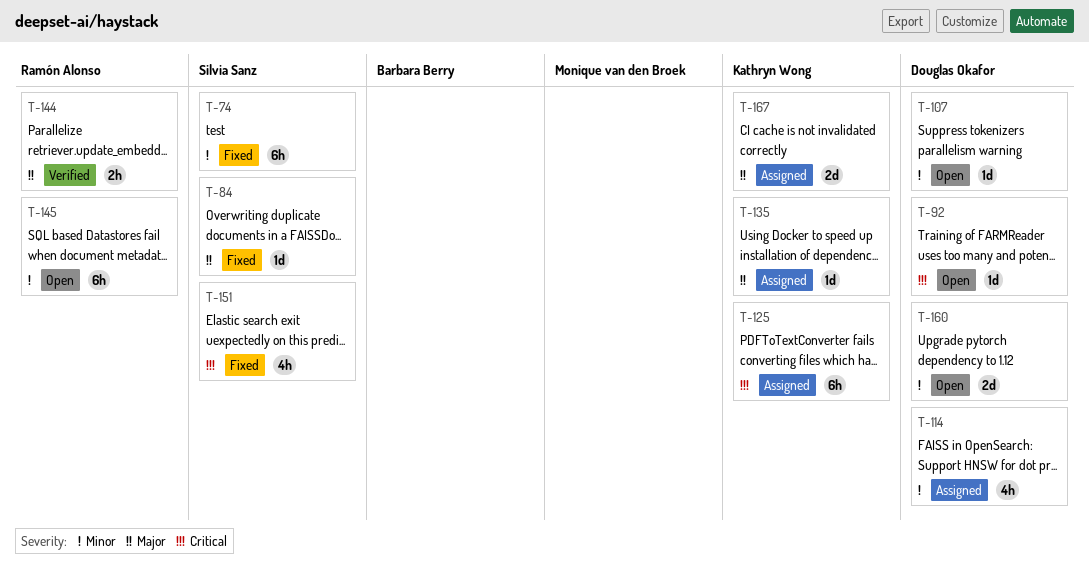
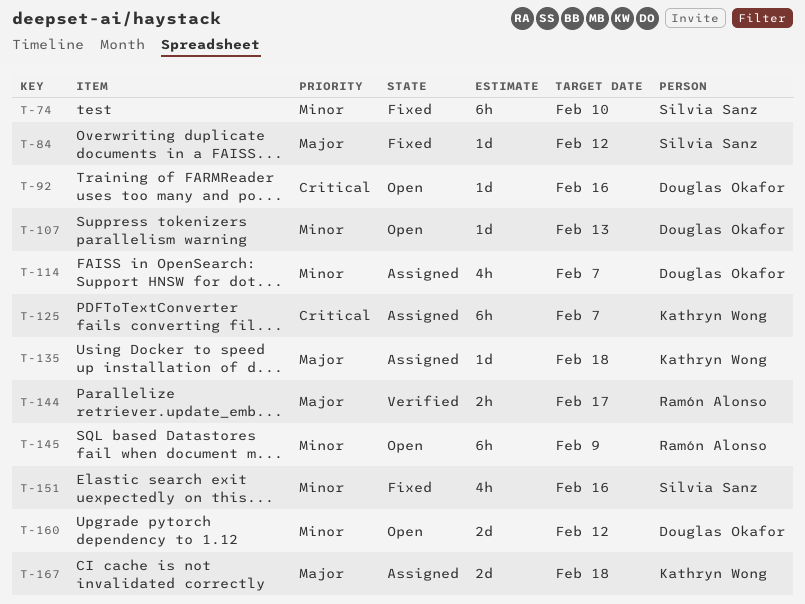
T-151, priority: Critical -> Minor

